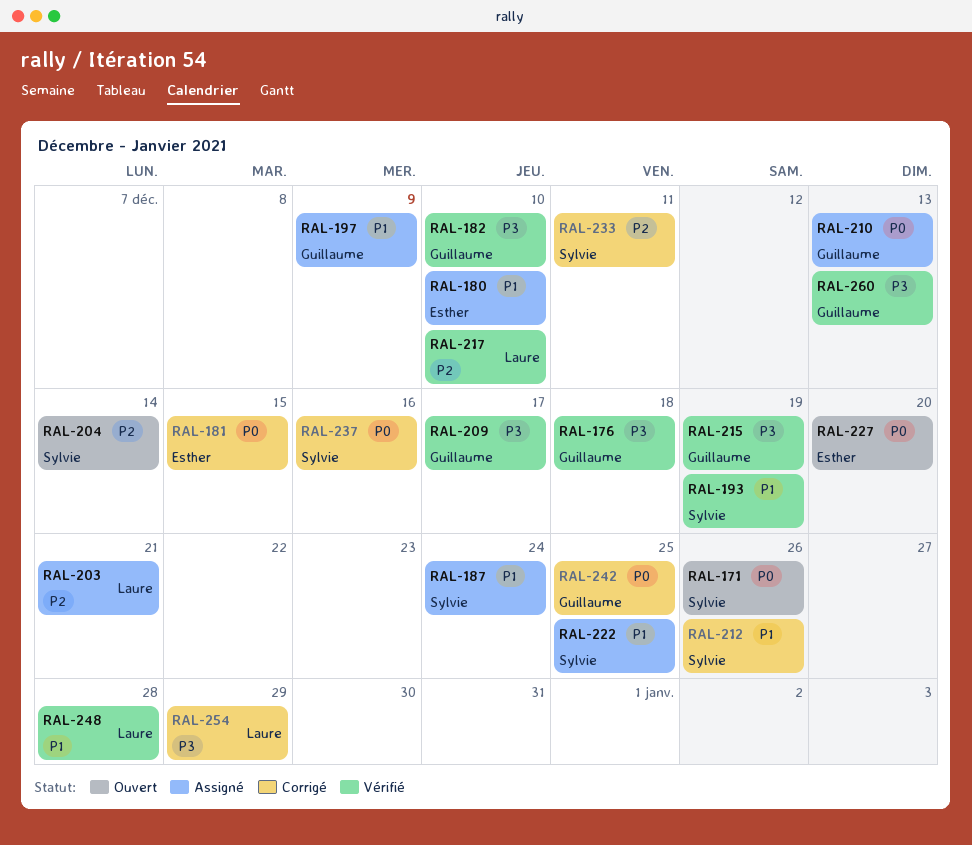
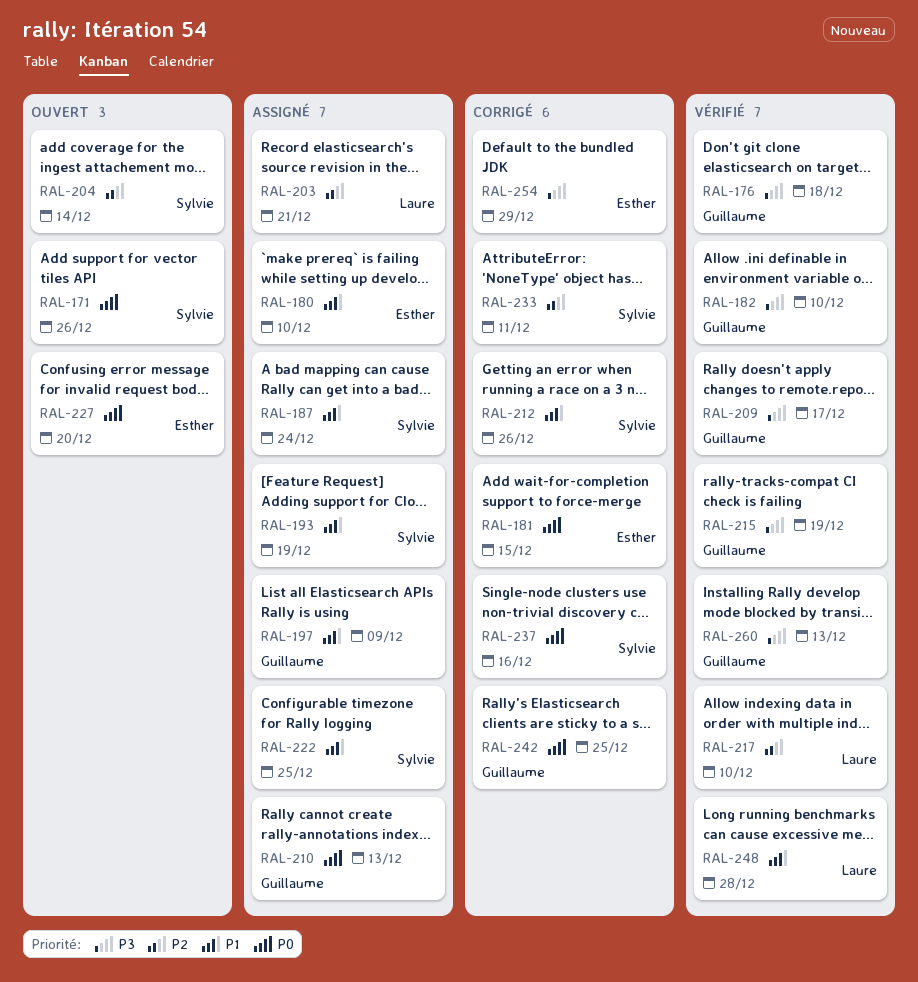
RAL-193, status: Vérifié -> Assigné
RAL-254, owner: Laure -> Esther

